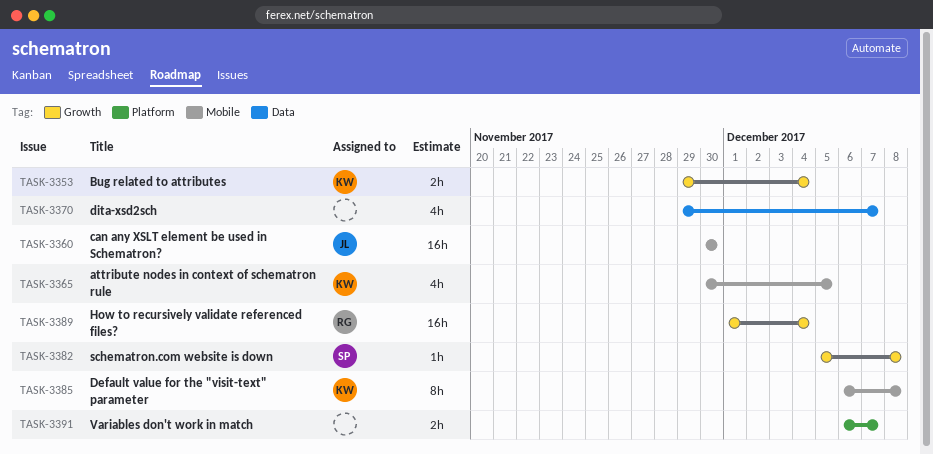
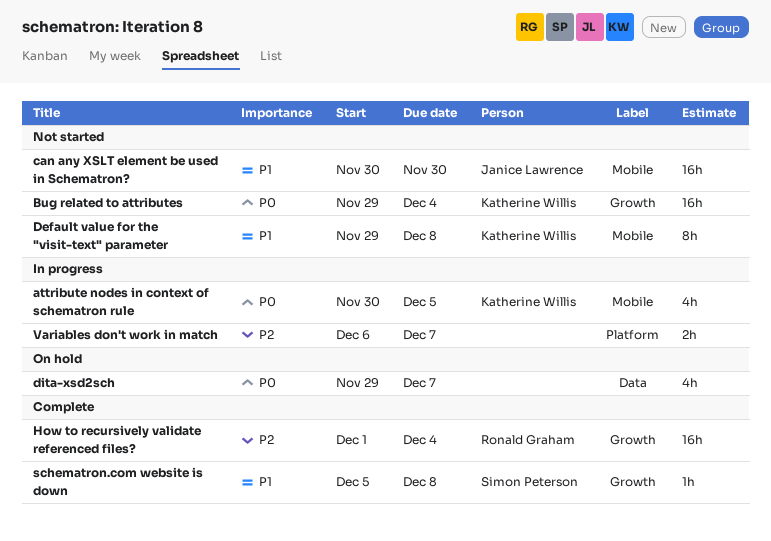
Bug related to attributes, estimate: 2h -> 16h
Default value for the "visit-text" parameter, start: Dec 6 -> Nov 29

